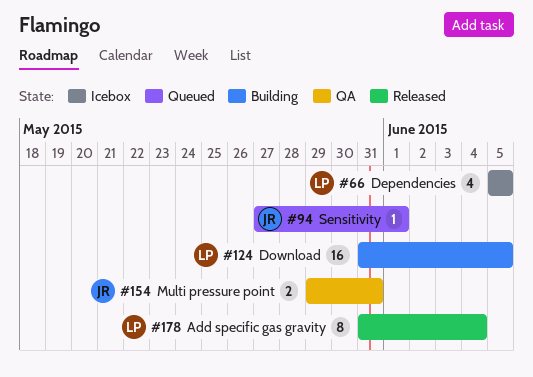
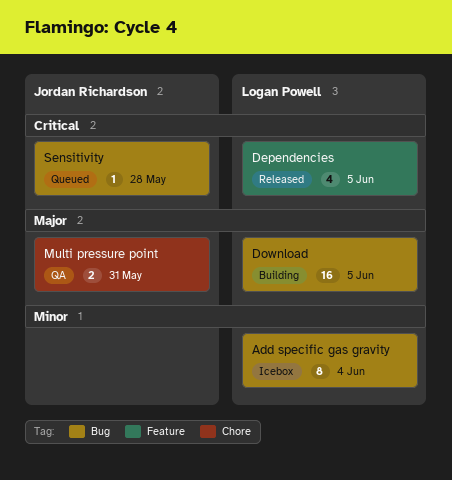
Add specific gas gravity, status: Released -> Icebox
Dependencies, status: Icebox -> Released
Sensitivity, due: Jun 1 -> May 28

